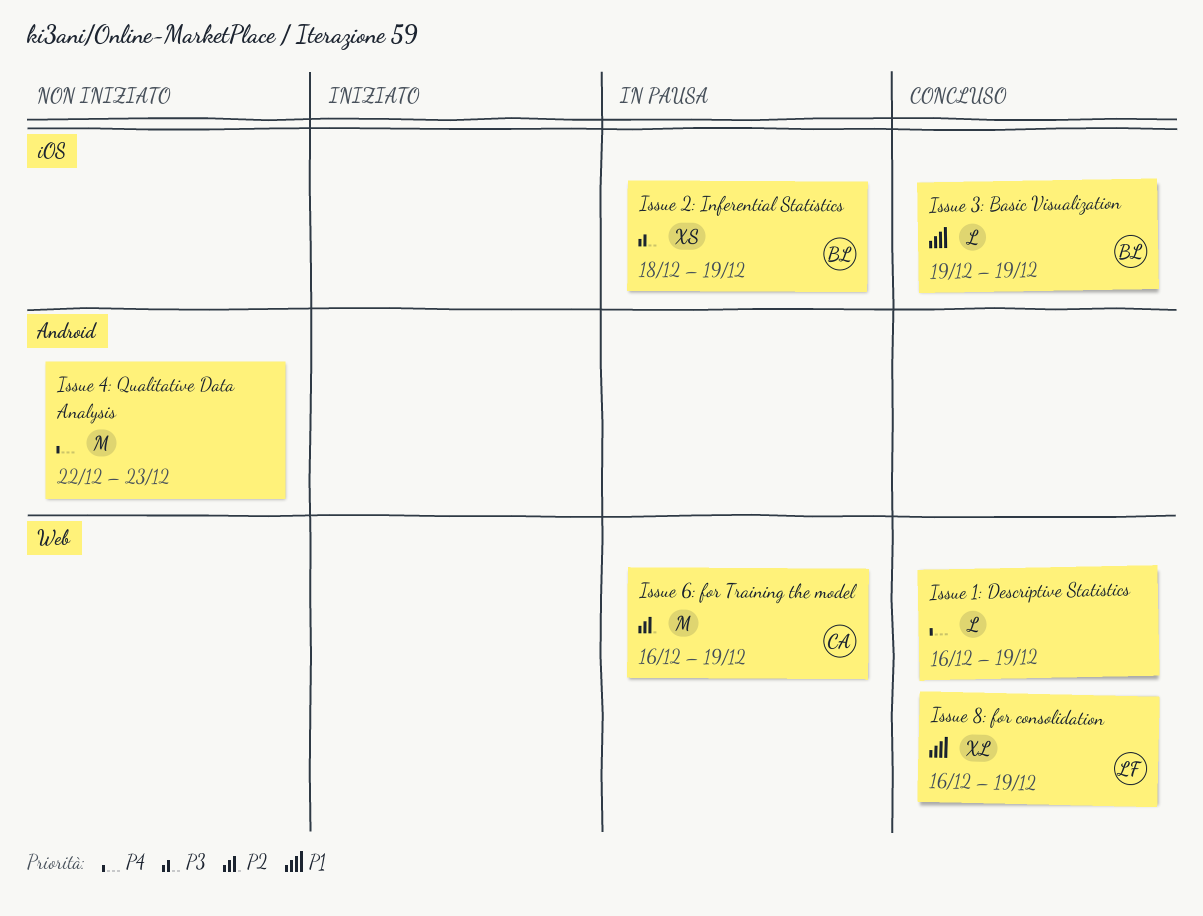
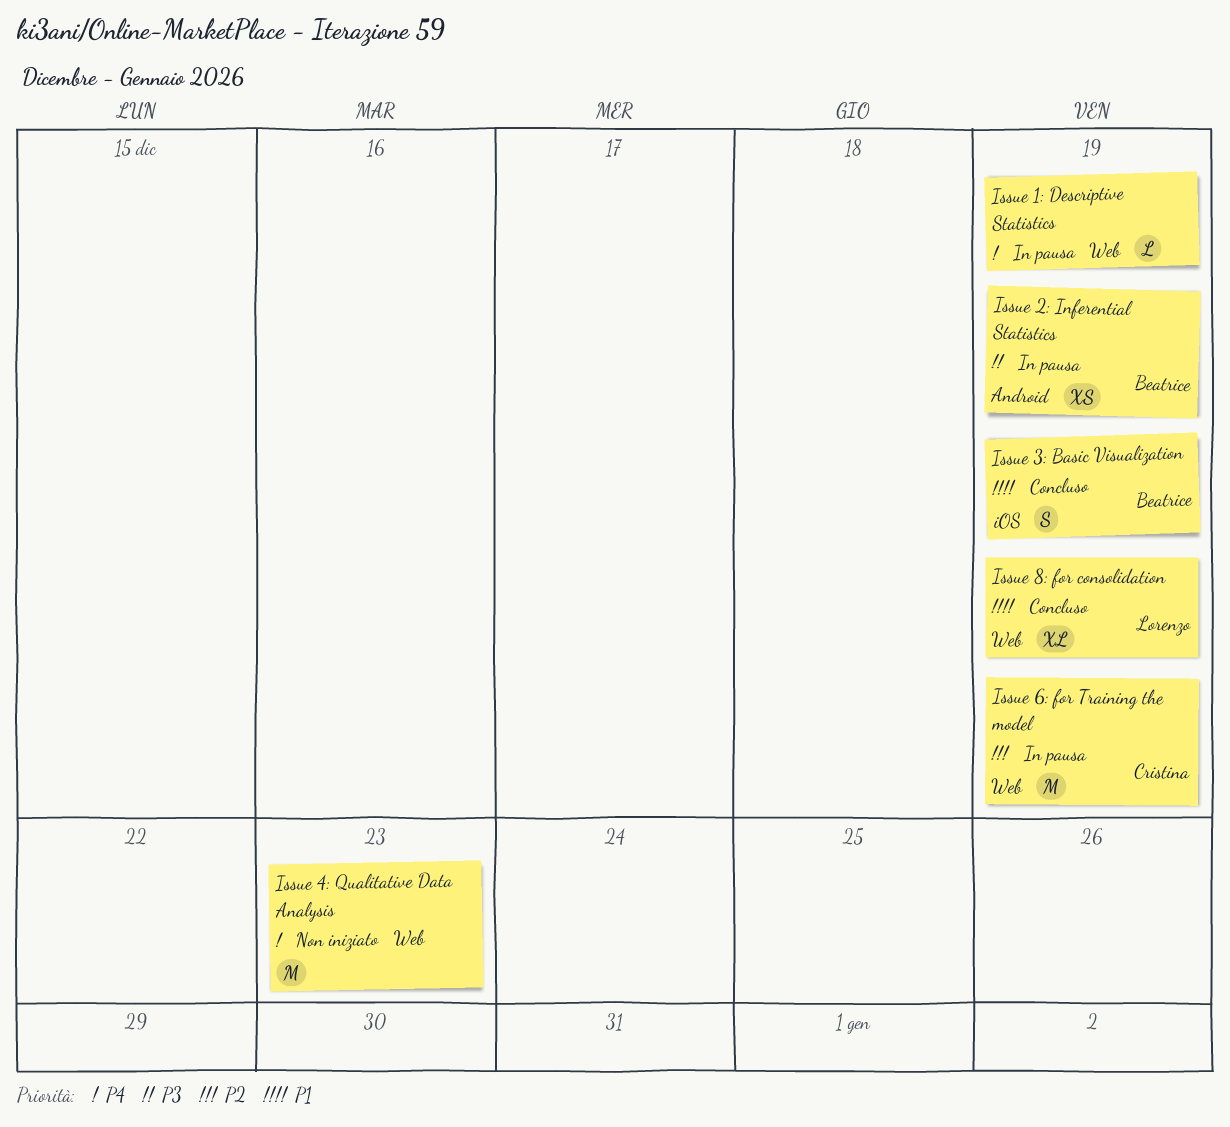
Issue 1: Descriptive Statistics, status: Concluso -> In pausa
Issue 2: Inferential Statistics, label: iOS -> Android
Issue 3: Basic Visualization, estimate: L -> S
Issue 4: Qualitative Data Analysis, label: Android -> Web

